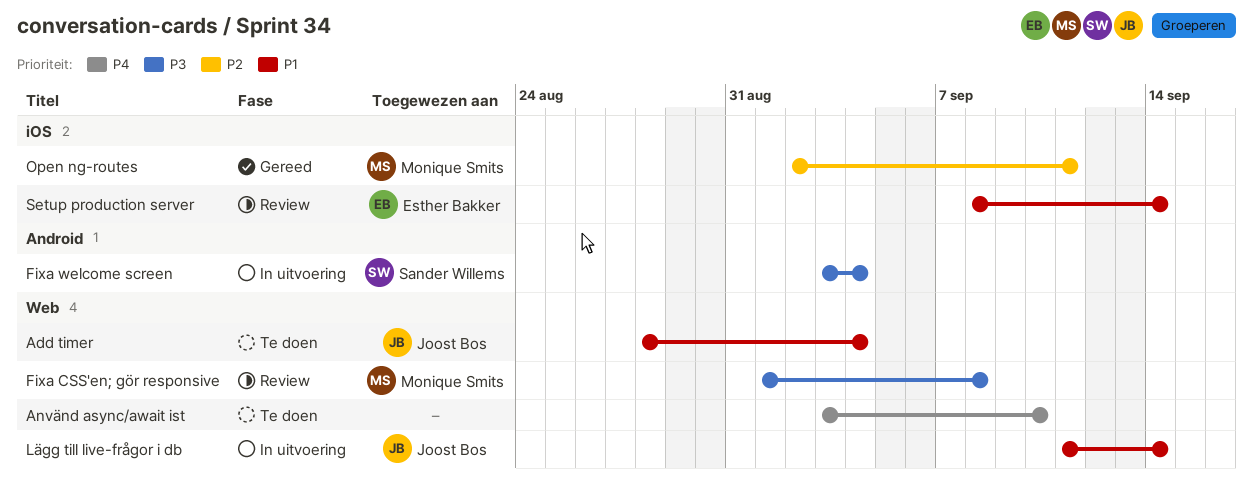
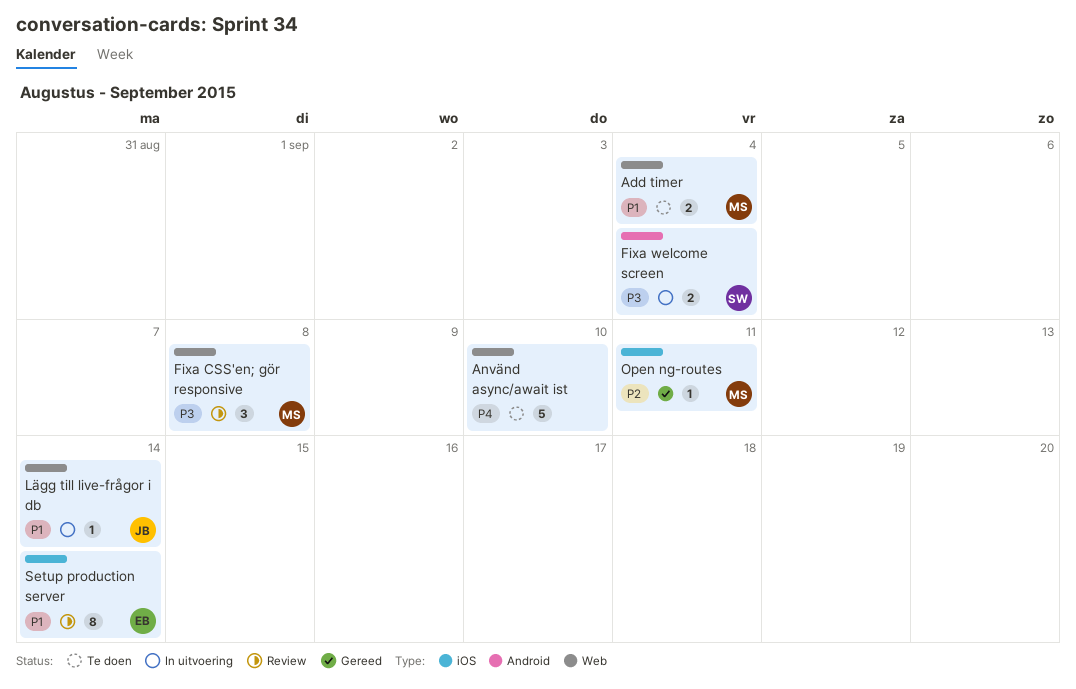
Add timer, owner: Joost Bos -> Monique Smits

